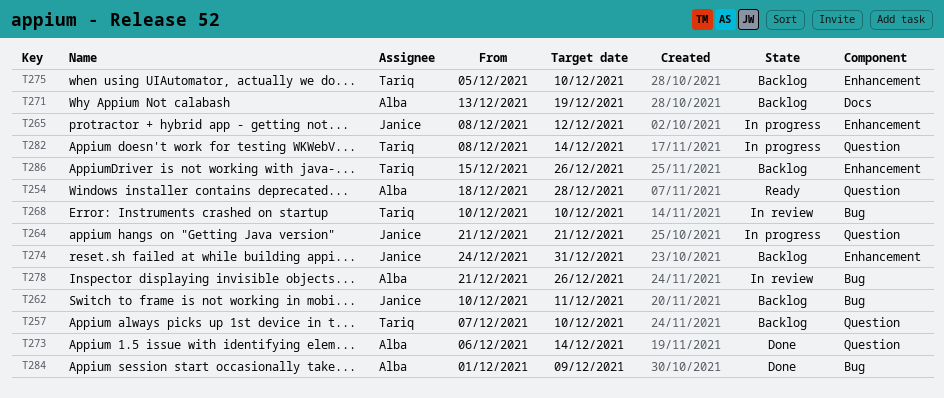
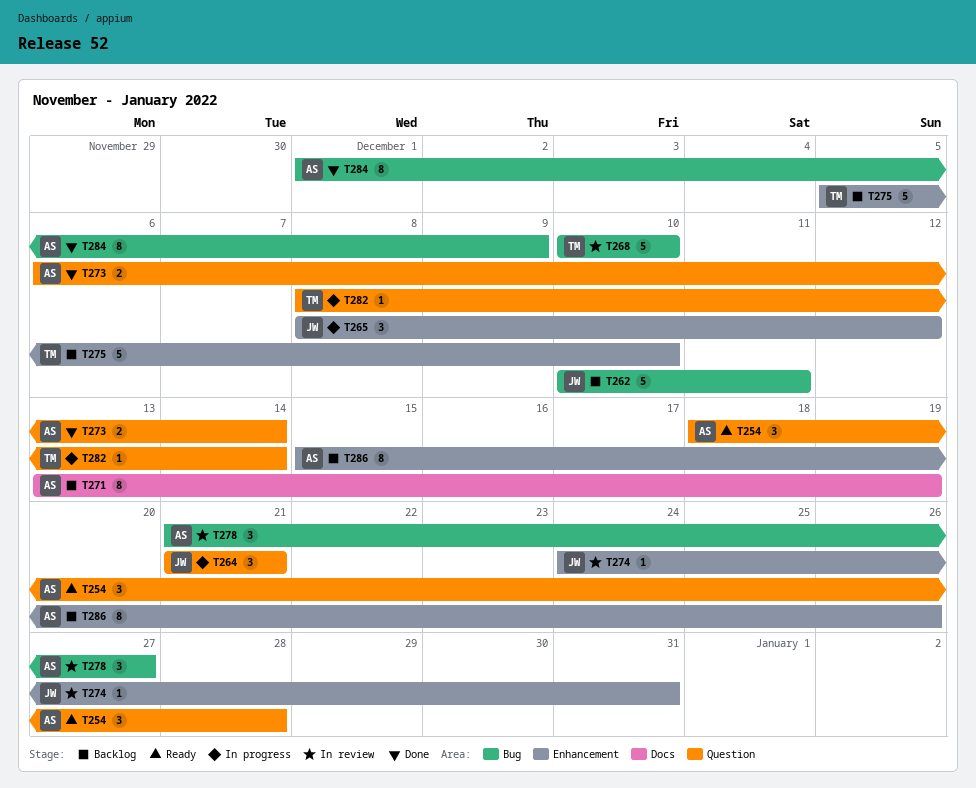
T257: present -> none
T274, status: Backlog -> In review
T278, due: Dec 26 -> Dec 27
T286, owner: Tariq -> Alba

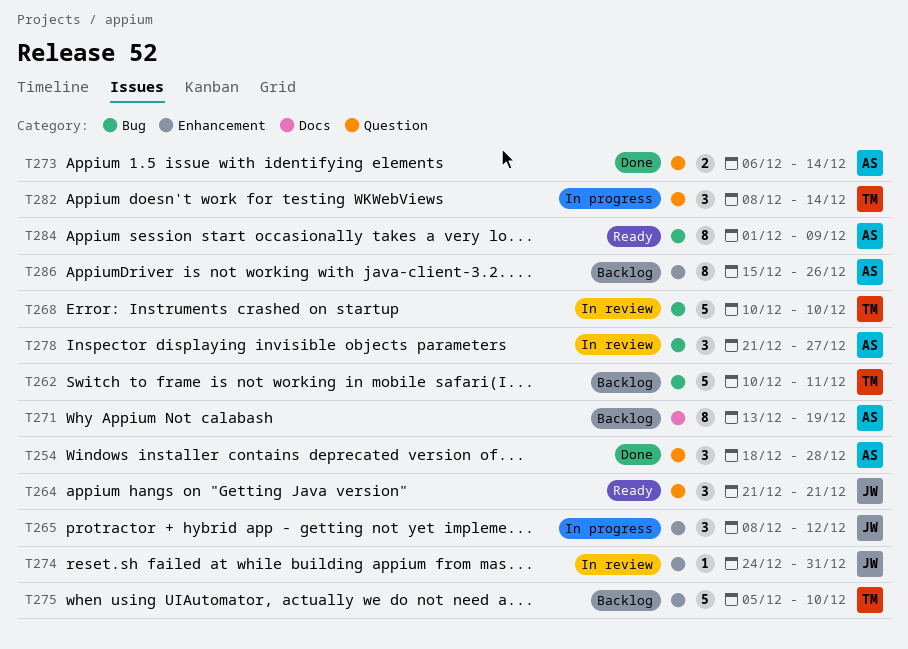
T254, status: Ready -> Done
T262, owner: JW -> TM
T264, status: In progress -> Ready
T282, estimate: 1 -> 3
T284, status: Done -> Ready

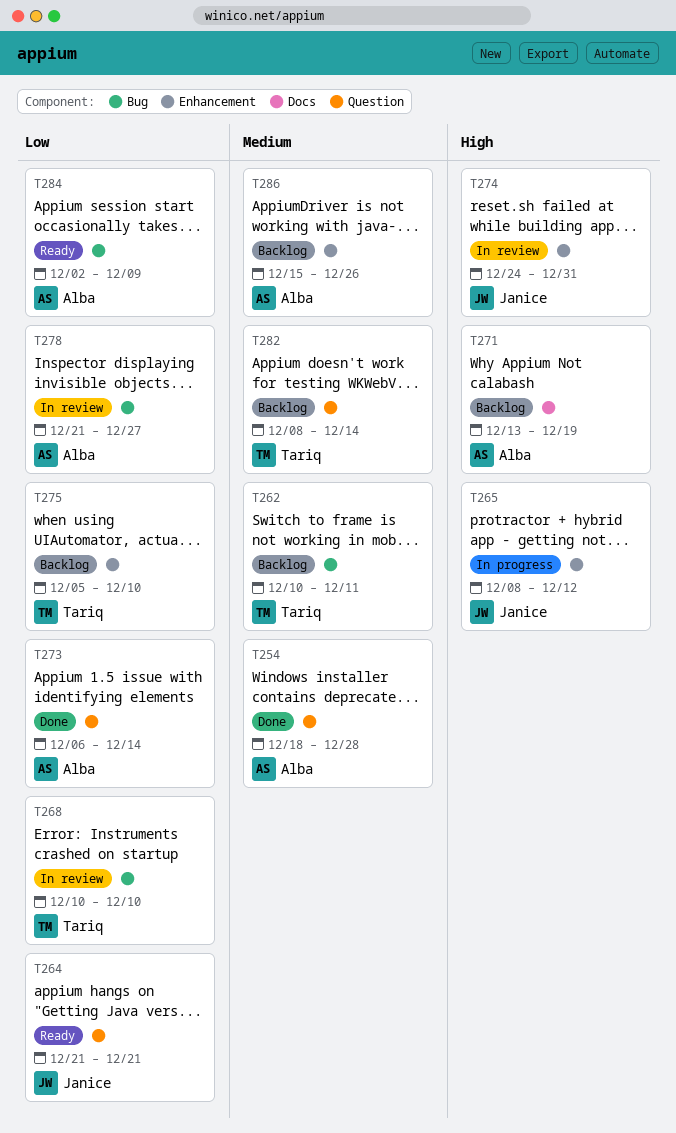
T282, status: In progress -> Backlog
T284, start: Dec 1 -> Dec 2

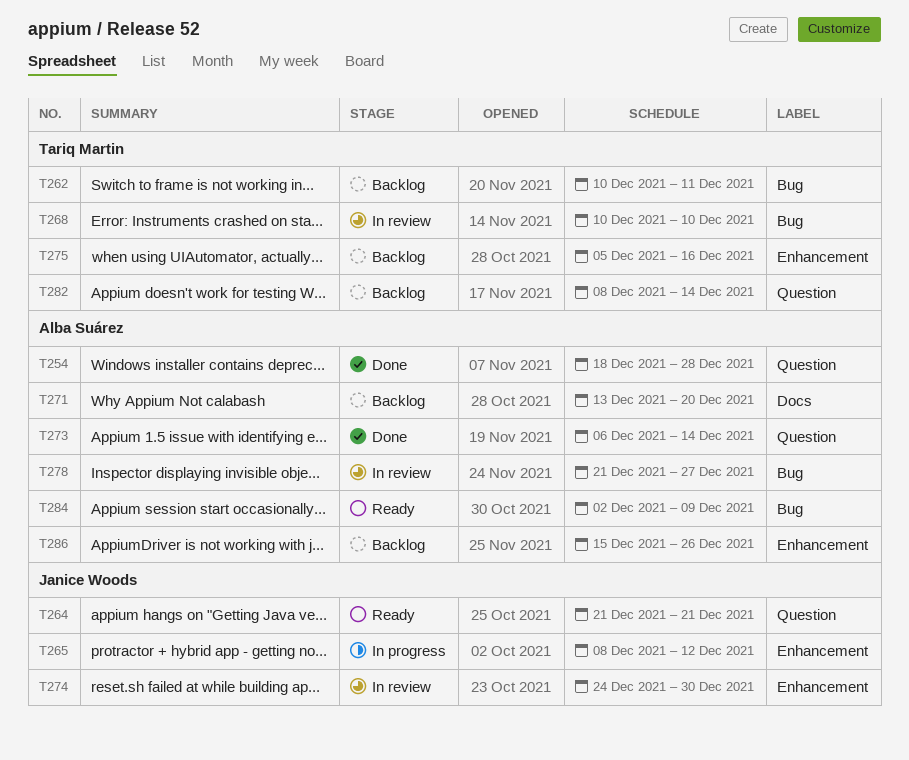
T271, due: Dec 19 -> Dec 20
T274, due: Dec 31 -> Dec 30
T275, due: Dec 10 -> Dec 16

